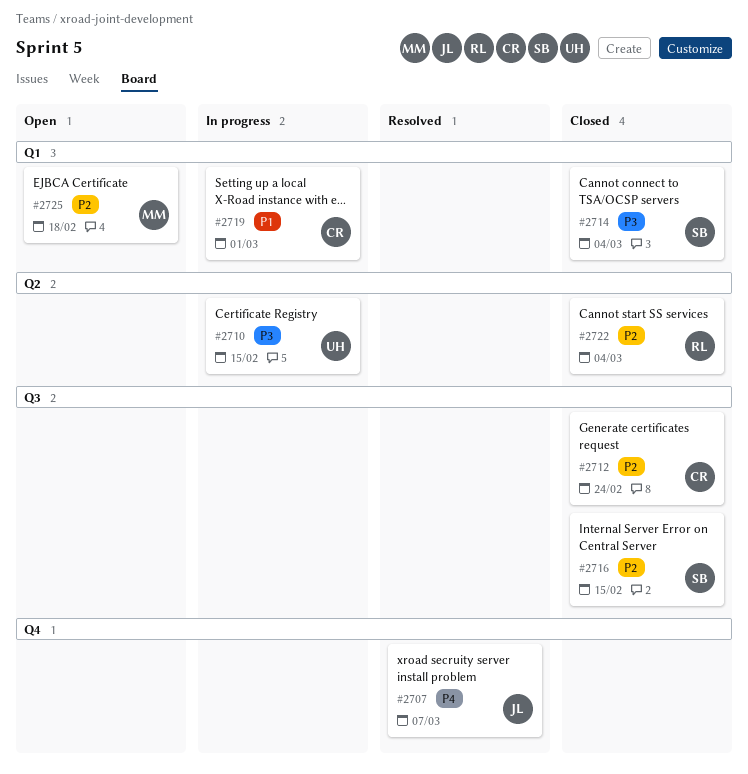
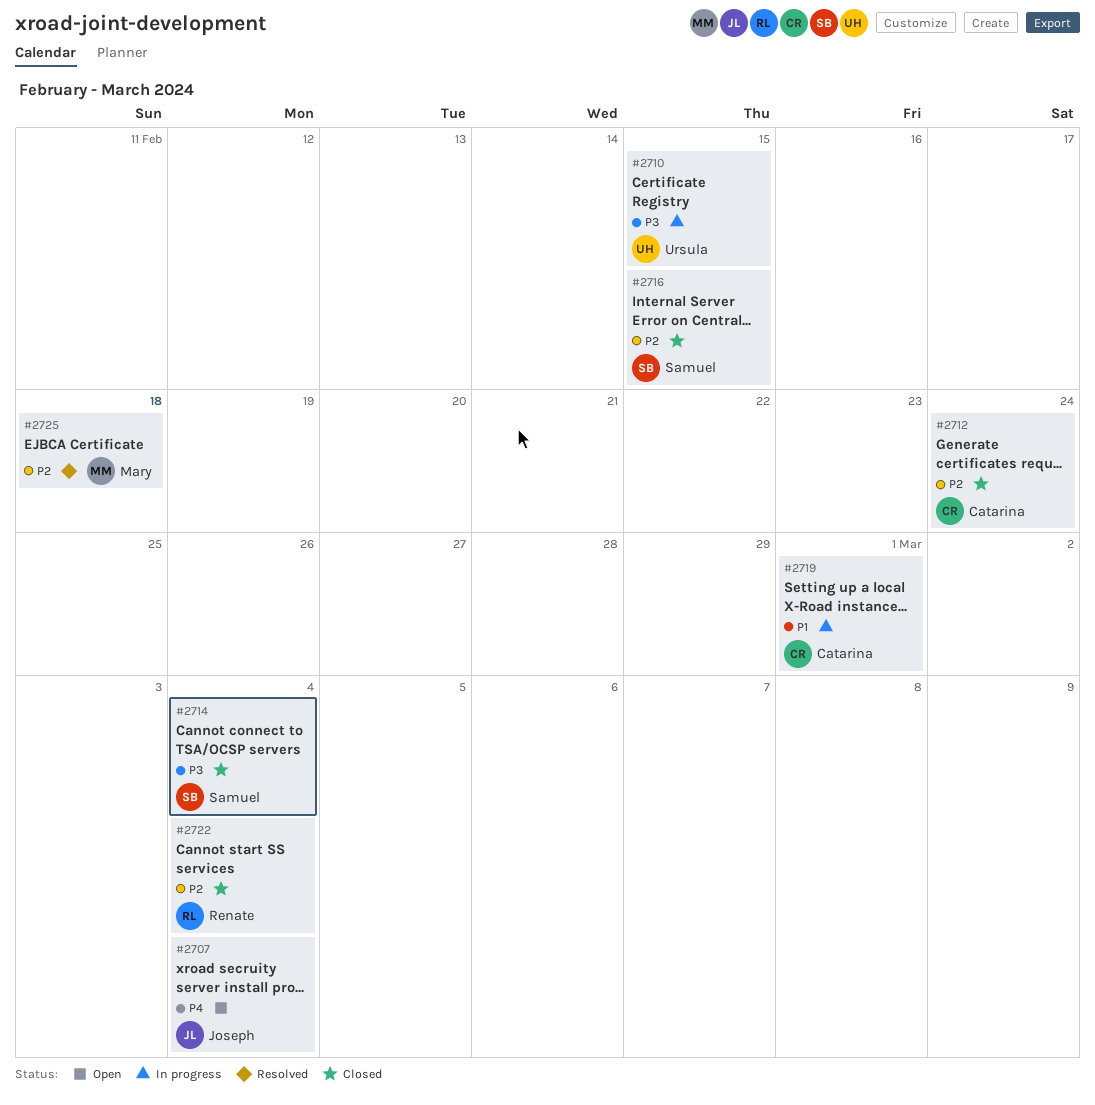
#2707, status: Resolved -> Open
#2707, due: Mar 7 -> Mar 4
#2725, status: Open -> Resolved

